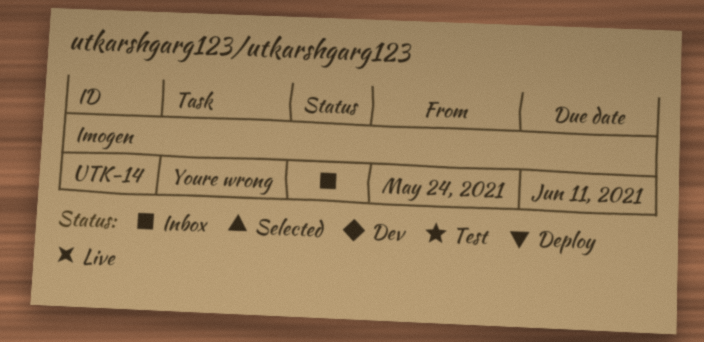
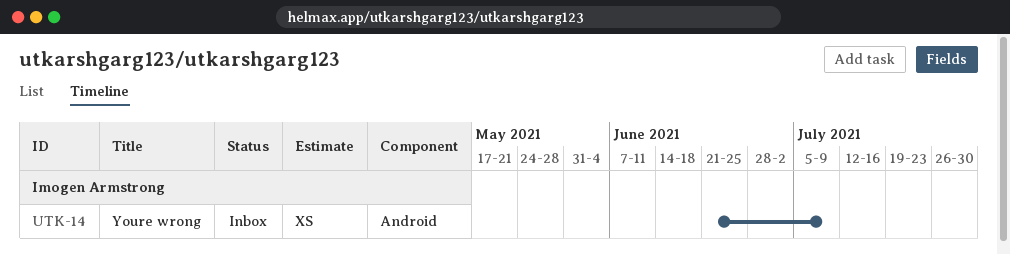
UTK-14, start: May 24 -> Jun 21
UTK-14, due: Jun 11 -> Jul 9

